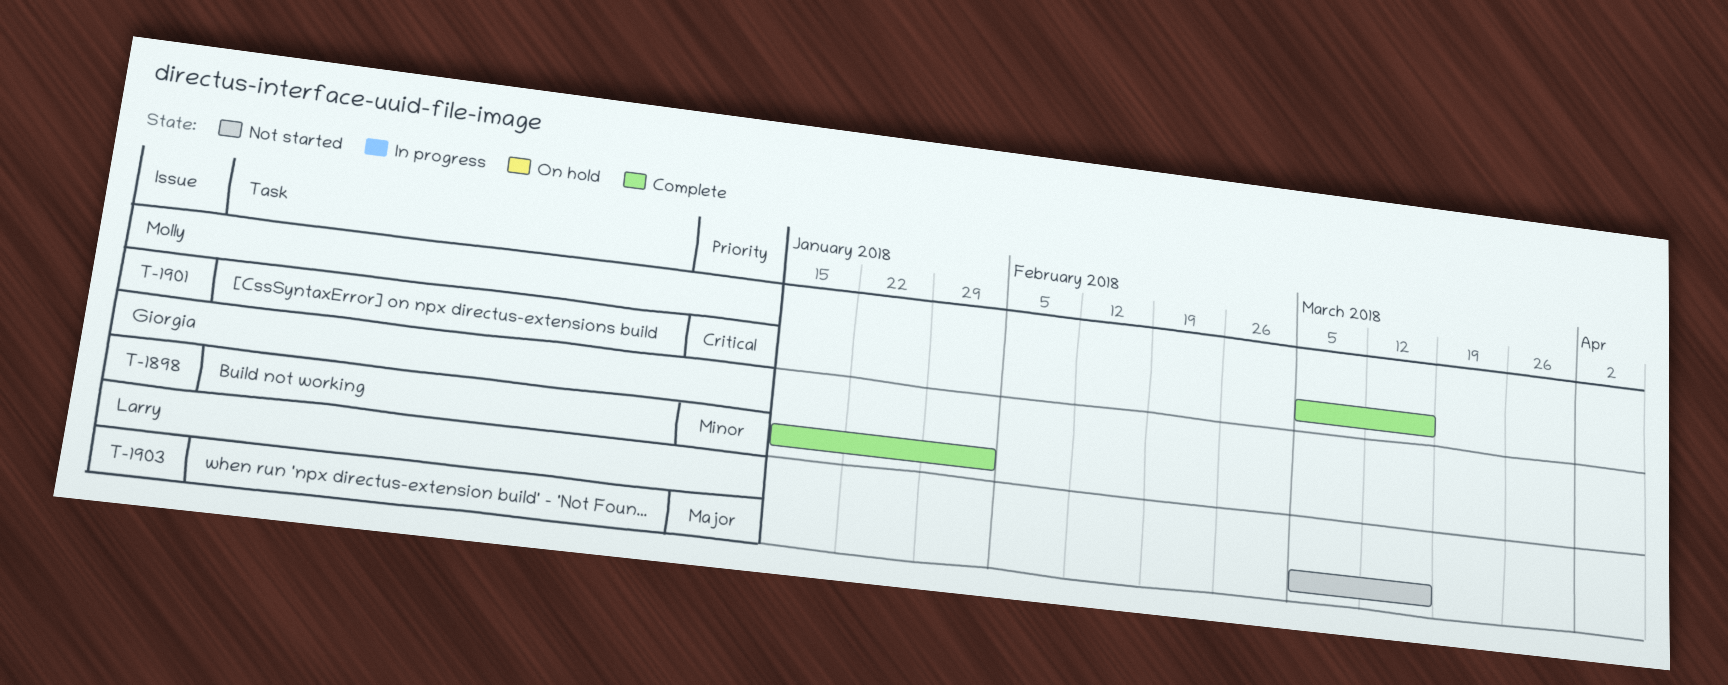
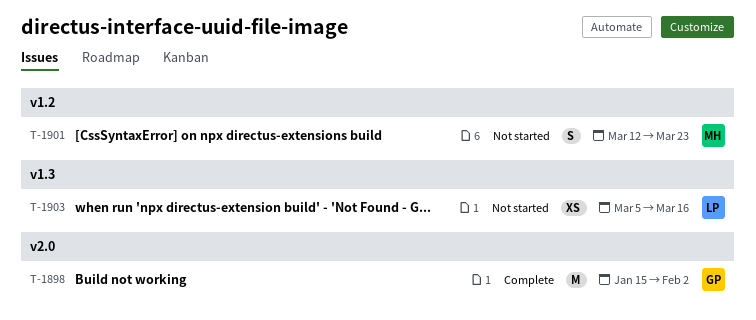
T-1901, status: Complete -> Not started
T-1901, start: Mar 5 -> Mar 12
T-1901, due: Mar 16 -> Mar 23

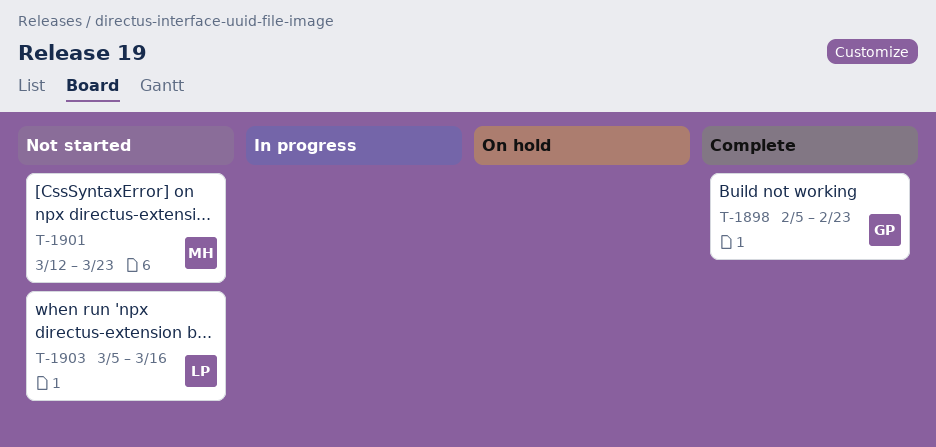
T-1898, start: Jan 15 -> Feb 5
T-1898, due: Feb 2 -> Feb 23

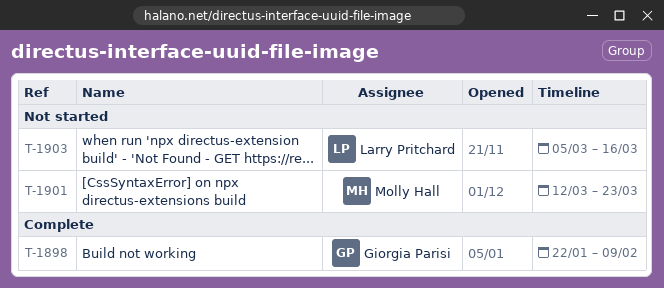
T-1898, start: Feb 5 -> Jan 22
T-1898, due: Feb 23 -> Feb 9

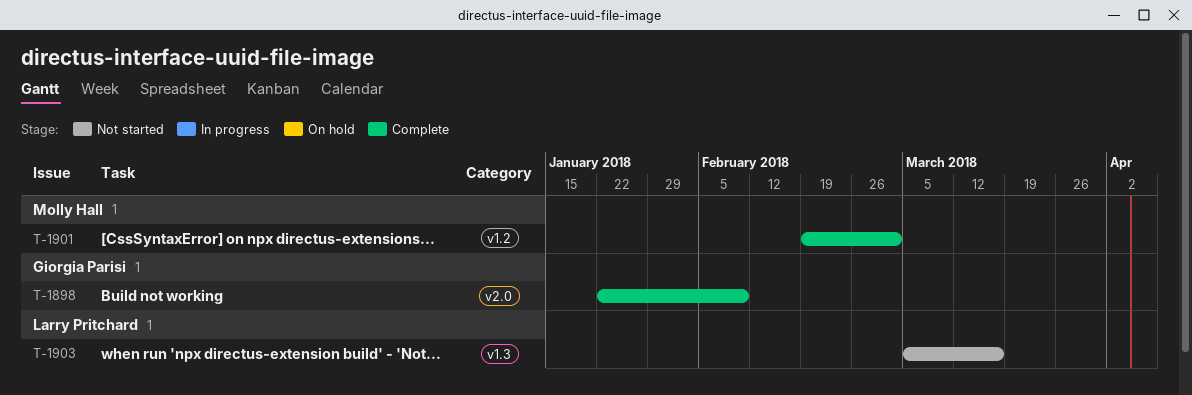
T-1901, status: Not started -> Complete
T-1901, start: Mar 12 -> Feb 19
T-1901, due: Mar 23 -> Mar 2

